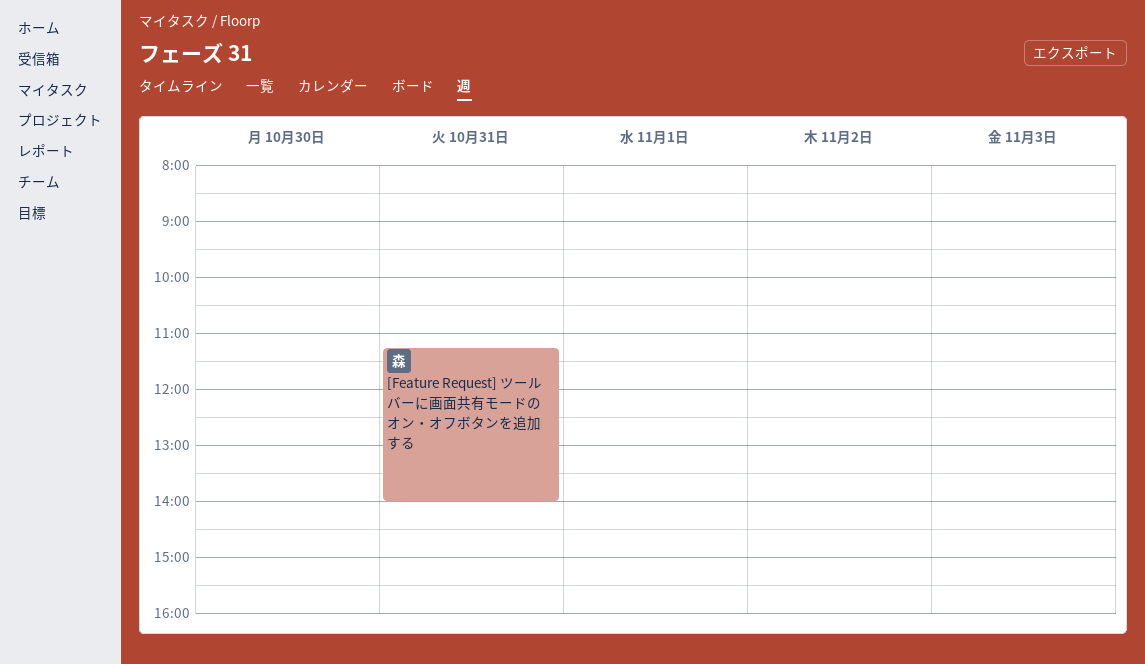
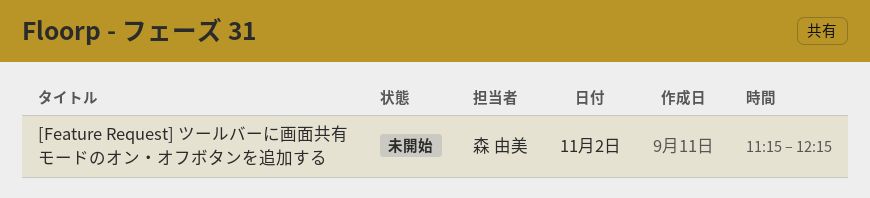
[Feature Request] ツールバーに画面共有モードのオン・オフボタンを追加する, day: Oct 31 -> Nov 2
[Feature Request] ツールバーに画面共有モードのオン・オフボタンを追加する, ends: 14:00 -> 12:15

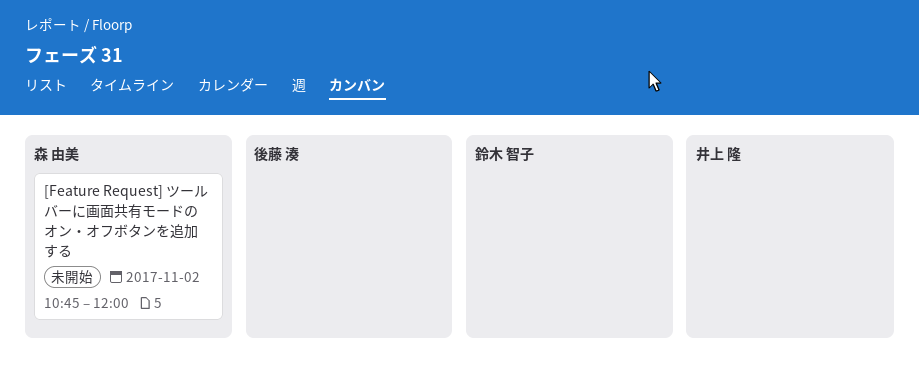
[Feature Request] ツールバーに画面共有モードのオン・オフボタンを追加する, begins: 11:15 -> 10:45
[Feature Request] ツールバーに画面共有モードのオン・オフボタンを追加する, ends: 12:15 -> 12:00

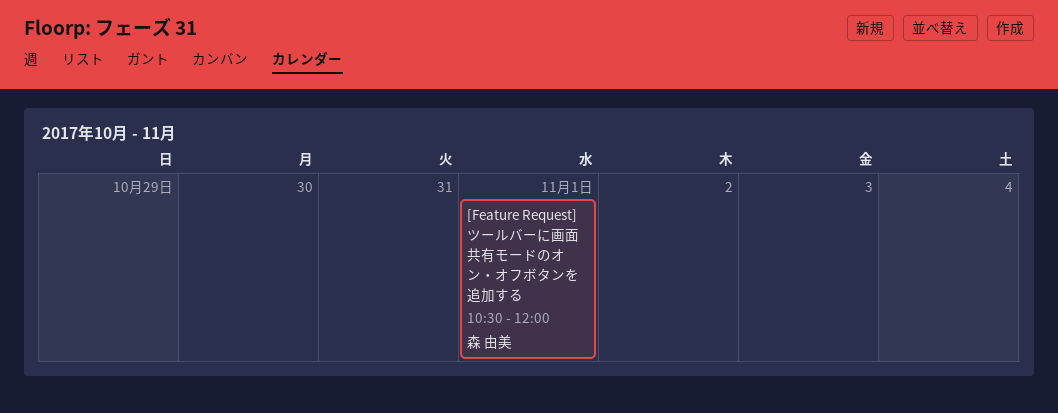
[Feature Request] ツールバーに画面共有モードのオン・オフボタンを追加する, day: Nov 2 -> Nov 1
[Feature Request] ツールバーに画面共有モードのオン・オフボタンを追加する, begins: 10:45 -> 10:30

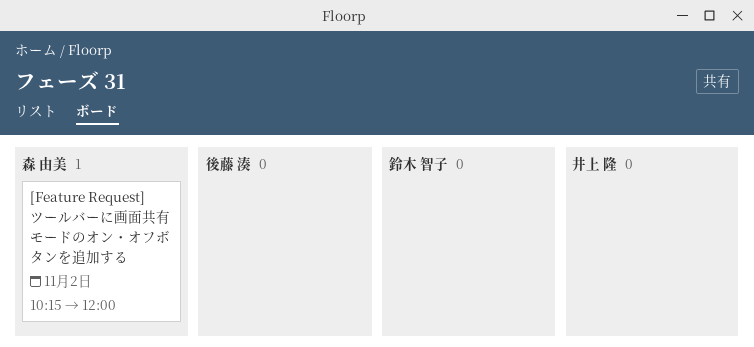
[Feature Request] ツールバーに画面共有モードのオン・オフボタンを追加する, day: Nov 1 -> Nov 2
[Feature Request] ツールバーに画面共有モードのオン・オフボタンを追加する, begins: 10:30 -> 10:15

